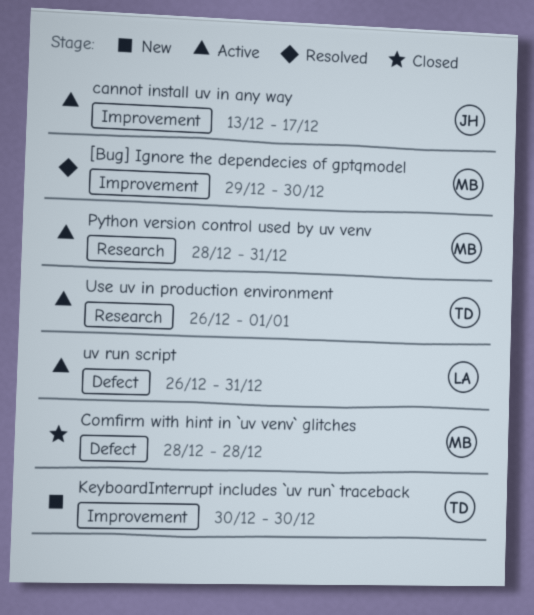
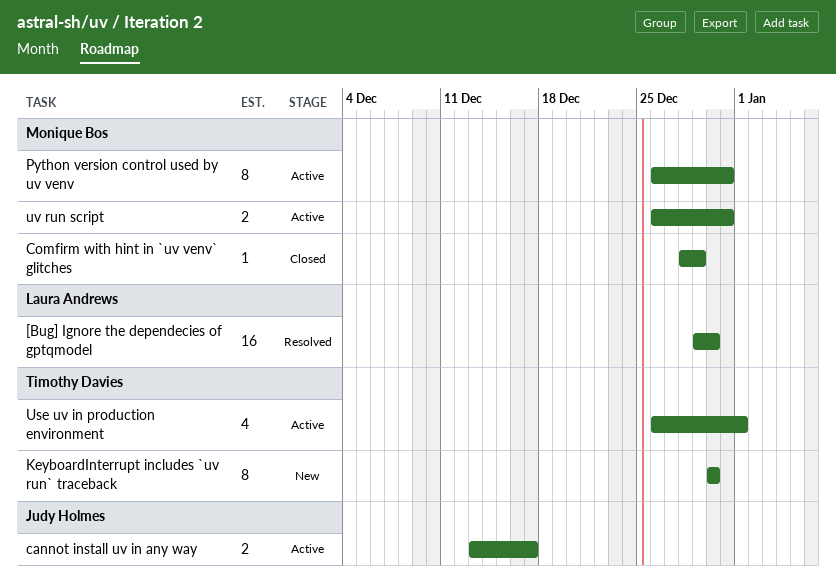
[Bug] Ignore the dependecies of gptqmodel, owner: Monique Bos -> Laura Andrews
Comfirm with hint in `uv venv` glitches, due: Dec 28 -> Dec 29
Python version control used by uv venv, start: Dec 28 -> Dec 26
uv run script, owner: Laura Andrews -> Monique Bos

